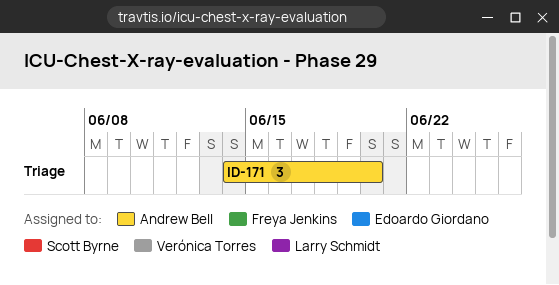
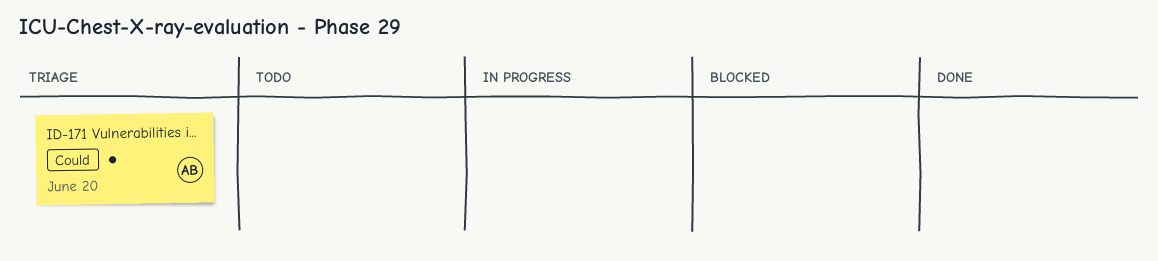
ID-171, estimate: 3 -> 1

